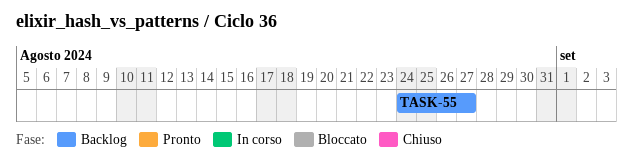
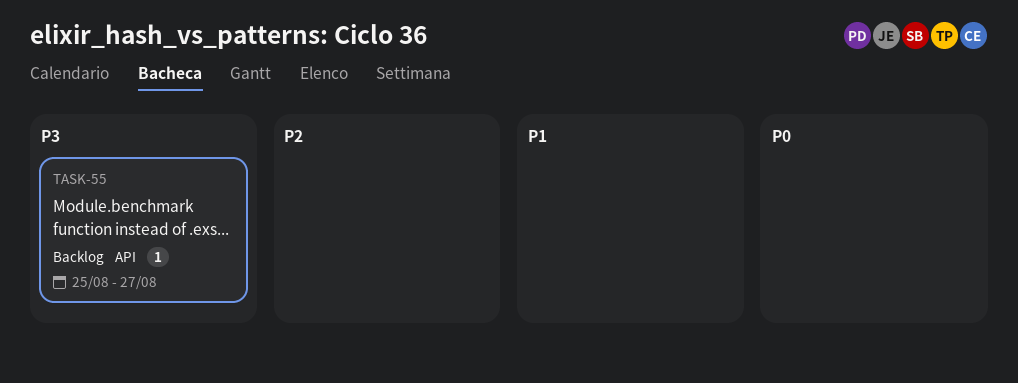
TASK-55, start: Aug 24 -> Aug 25

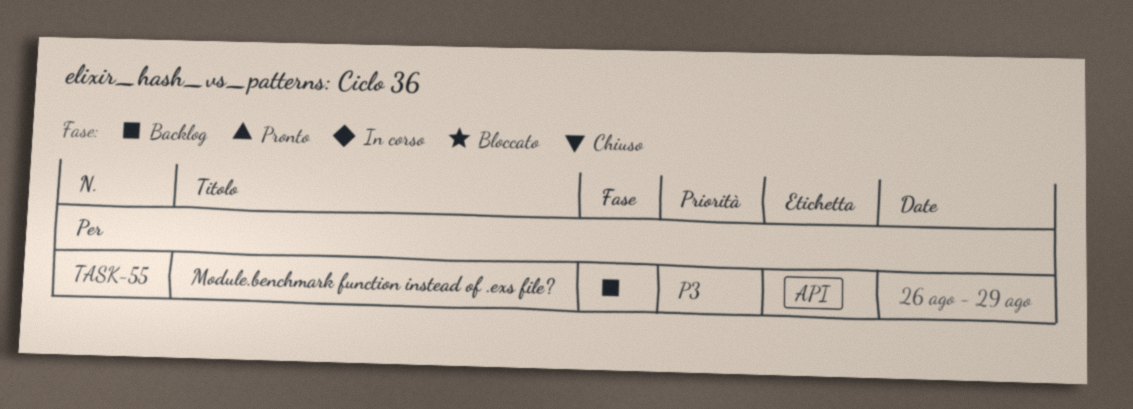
TASK-55, start: Aug 25 -> Aug 26
TASK-55, due: Aug 27 -> Aug 29

